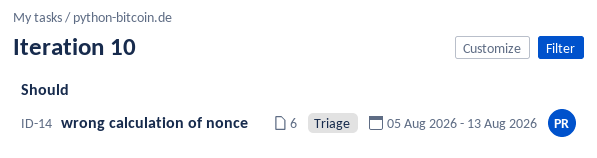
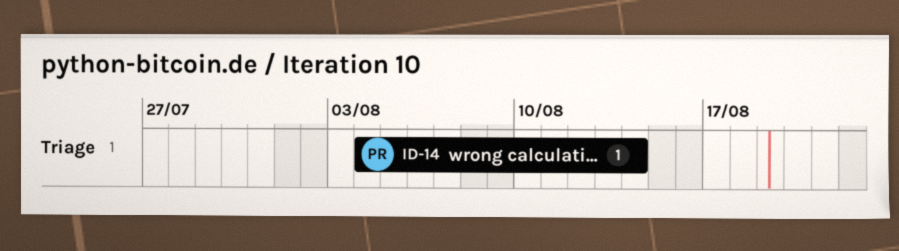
ID-14, start: Aug 5 -> Aug 4
ID-14, due: Aug 13 -> Aug 14

